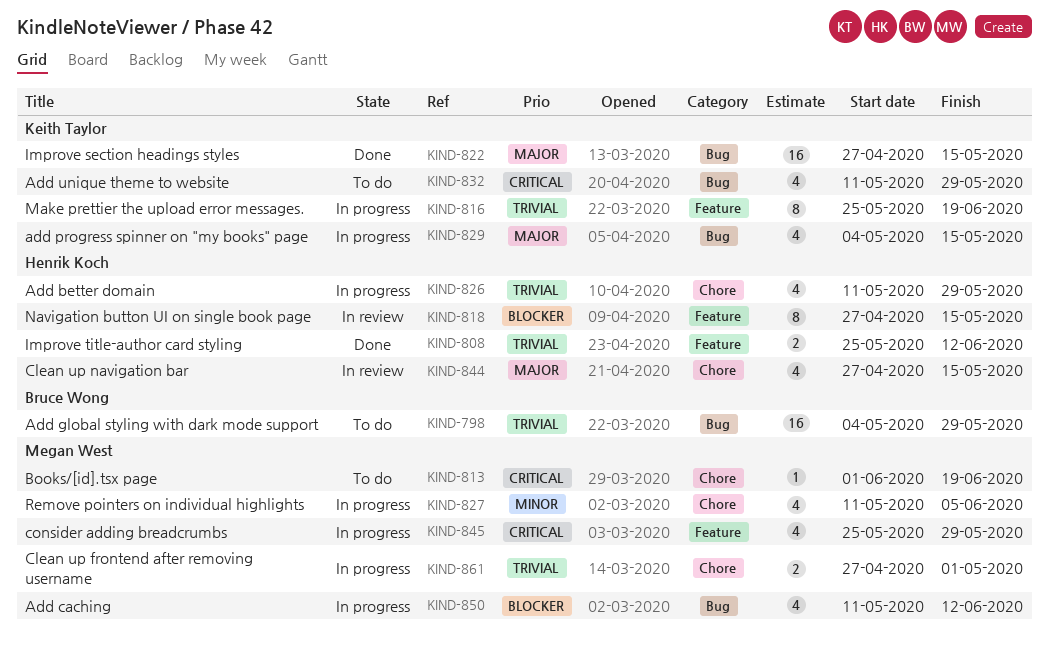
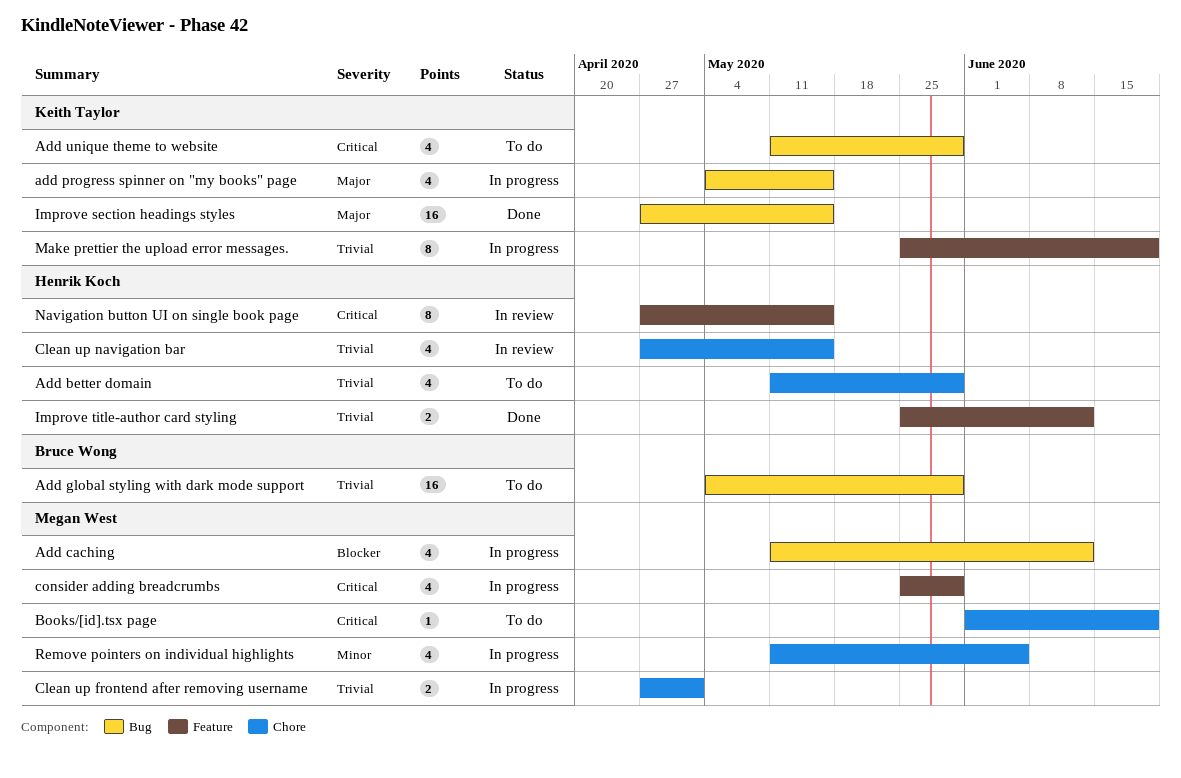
Add better domain, status: In progress -> To do
Clean up navigation bar, priority: Major -> Trivial
Navigation button UI on single book page, priority: Blocker -> Critical

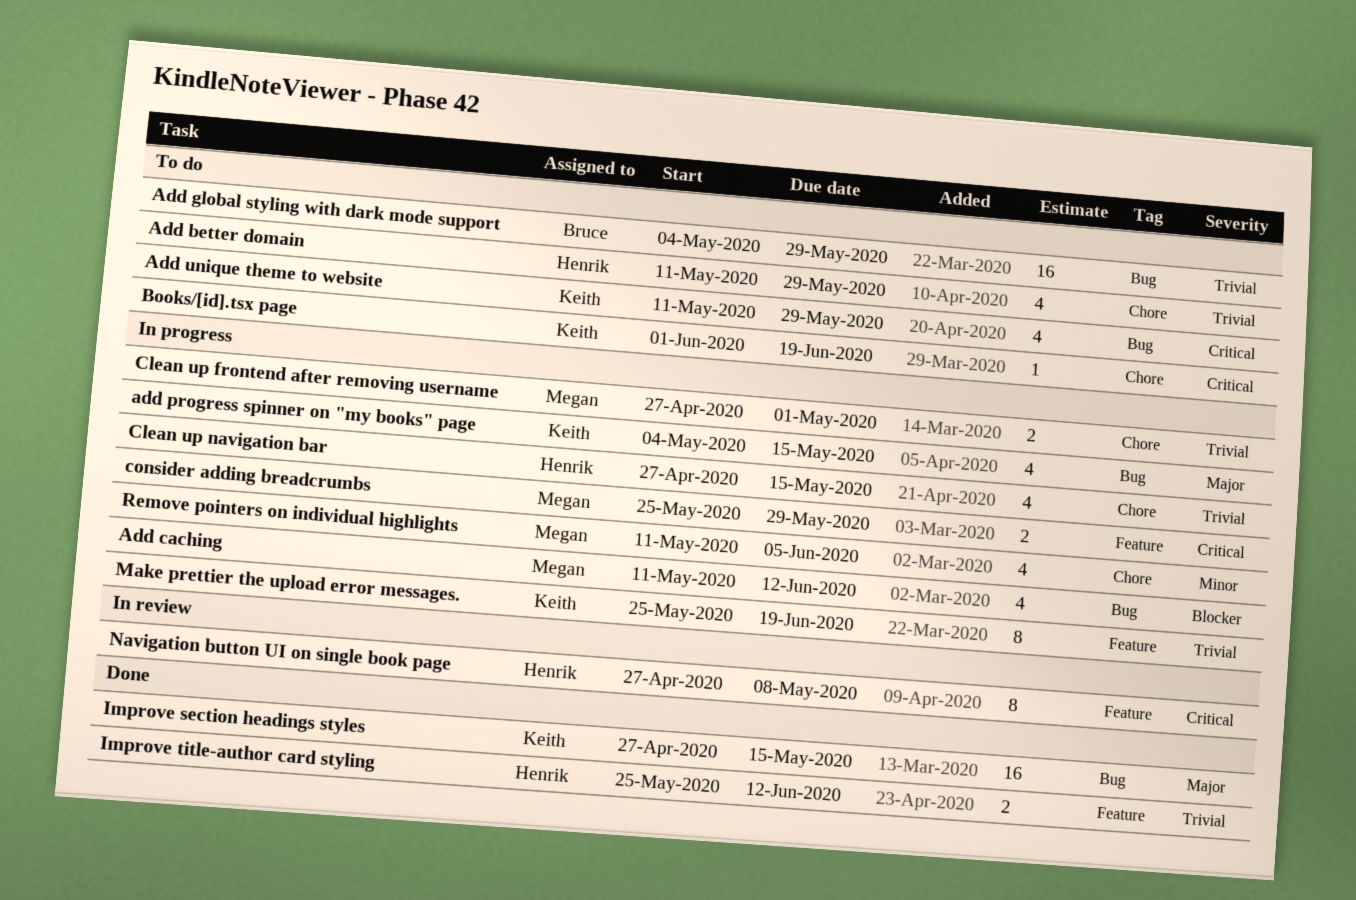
Books/[id].tsx page, owner: Megan West -> Keith Taylor
Clean up navigation bar, status: In review -> In progress
consider adding breadcrumbs, estimate: 4 -> 2
Navigation button UI on single book page, due: May 15 -> May 8

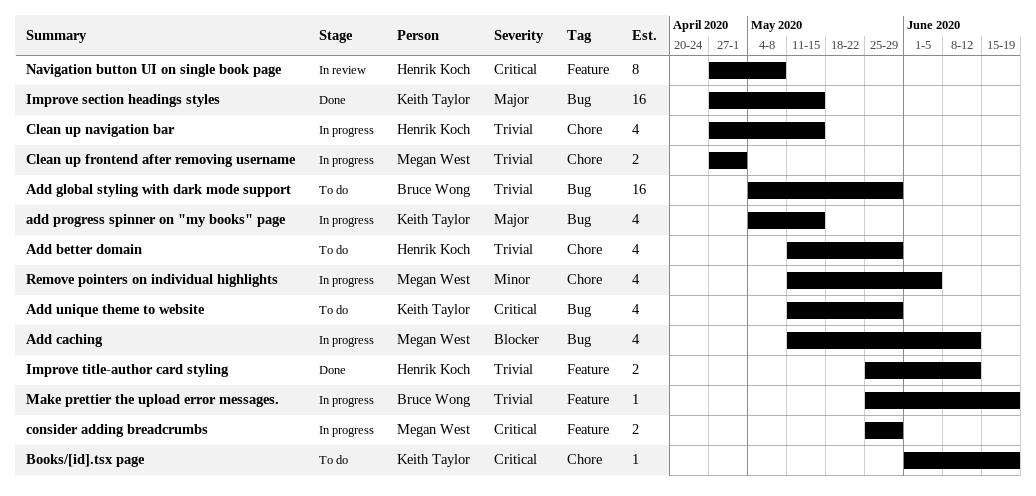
Make prettier the upload error messages., owner: Keith Taylor -> Bruce Wong
Make prettier the upload error messages., estimate: 8 -> 1

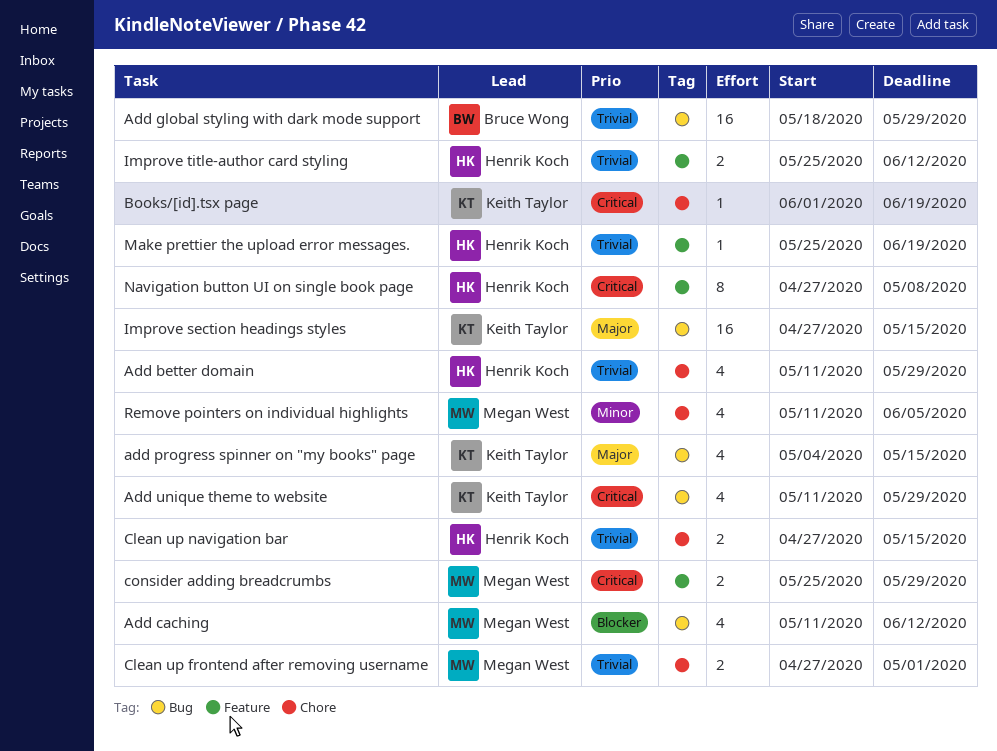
Add global styling with dark mode support, start: May 4 -> May 18
Clean up navigation bar, estimate: 4 -> 2
Make prettier the upload error messages., owner: Bruce Wong -> Henrik Koch

